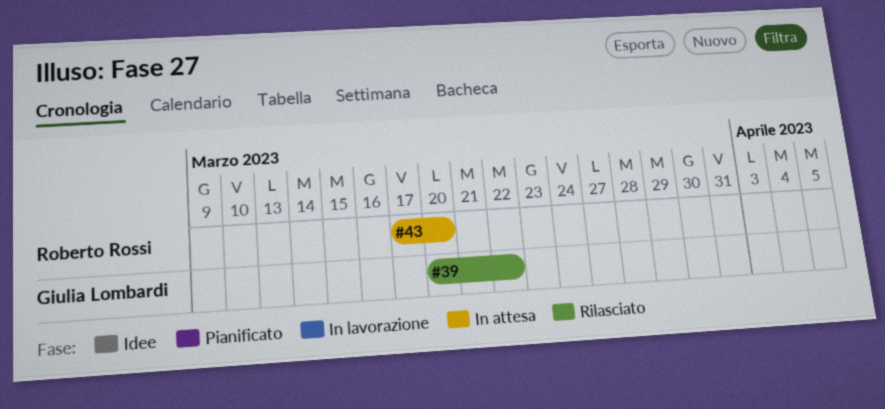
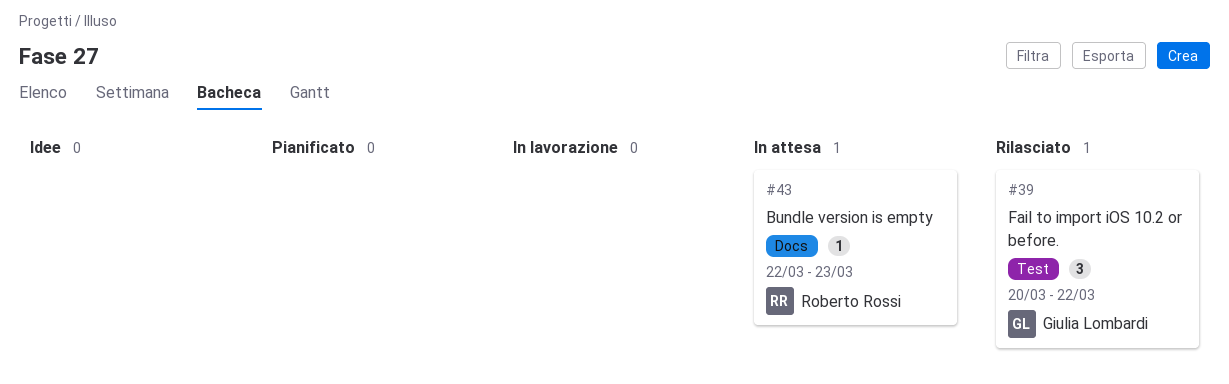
#43, start: Mar 17 -> Mar 22
#43, due: Mar 20 -> Mar 23

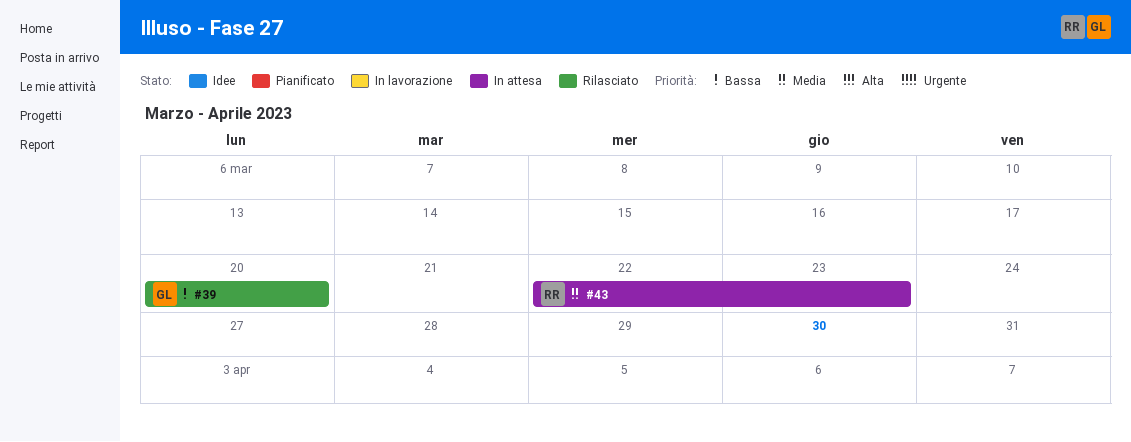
#39, due: Mar 22 -> Mar 20

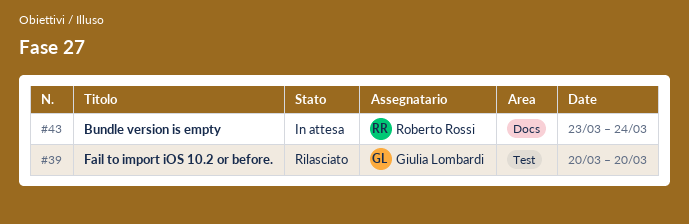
#43, start: Mar 22 -> Mar 23
#43, due: Mar 23 -> Mar 24

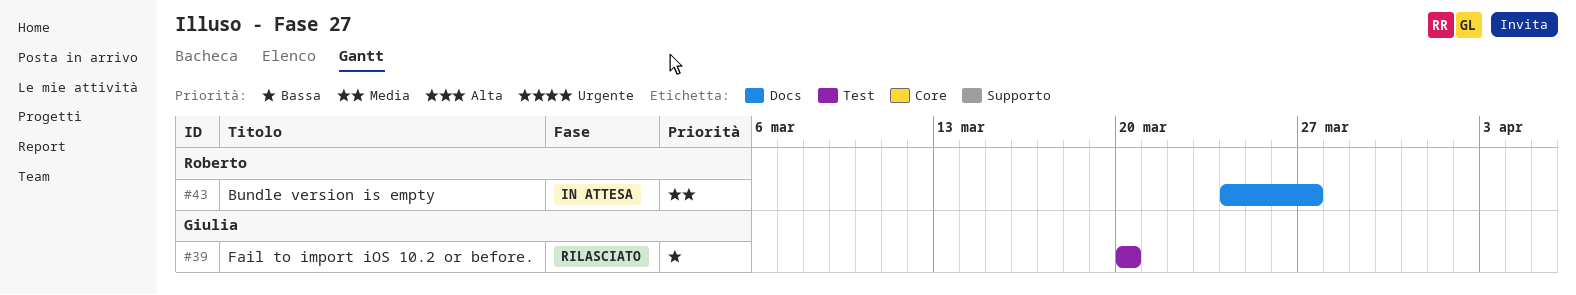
#43, start: Mar 23 -> Mar 24
#43, due: Mar 24 -> Mar 27

